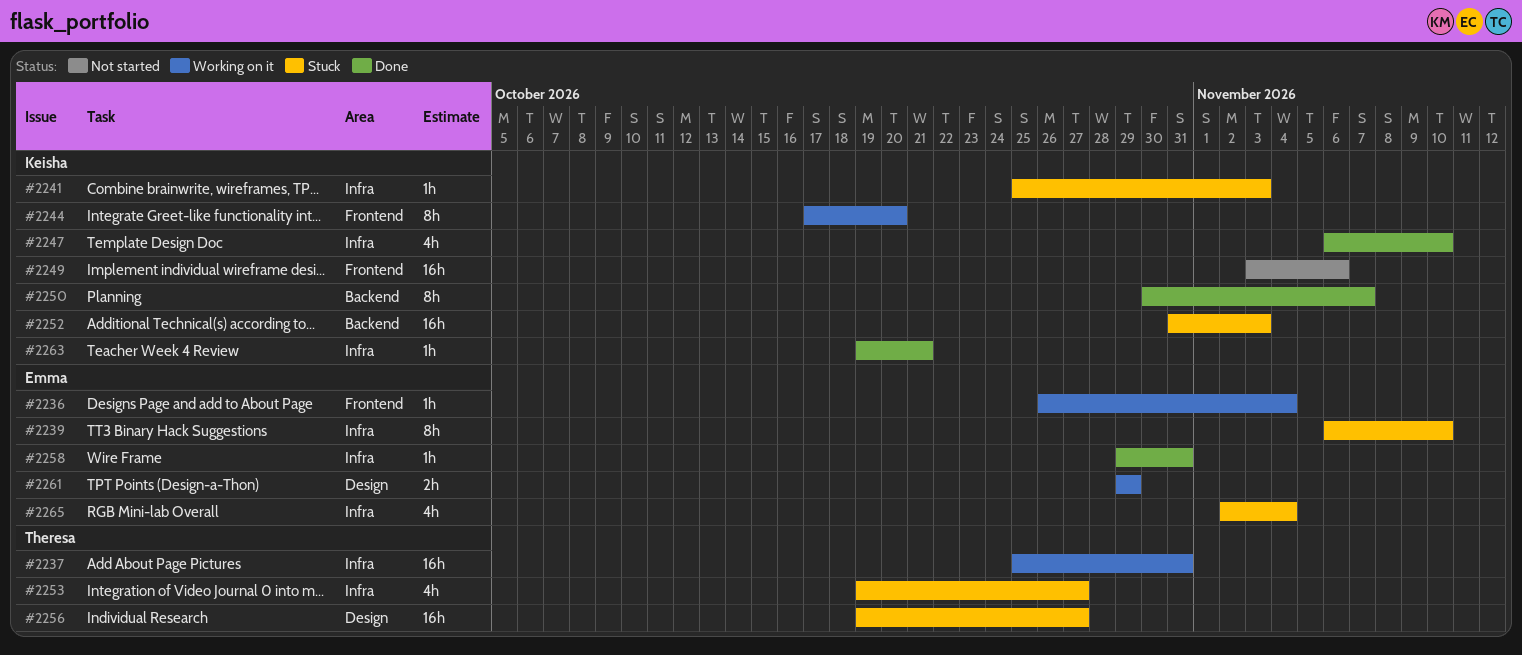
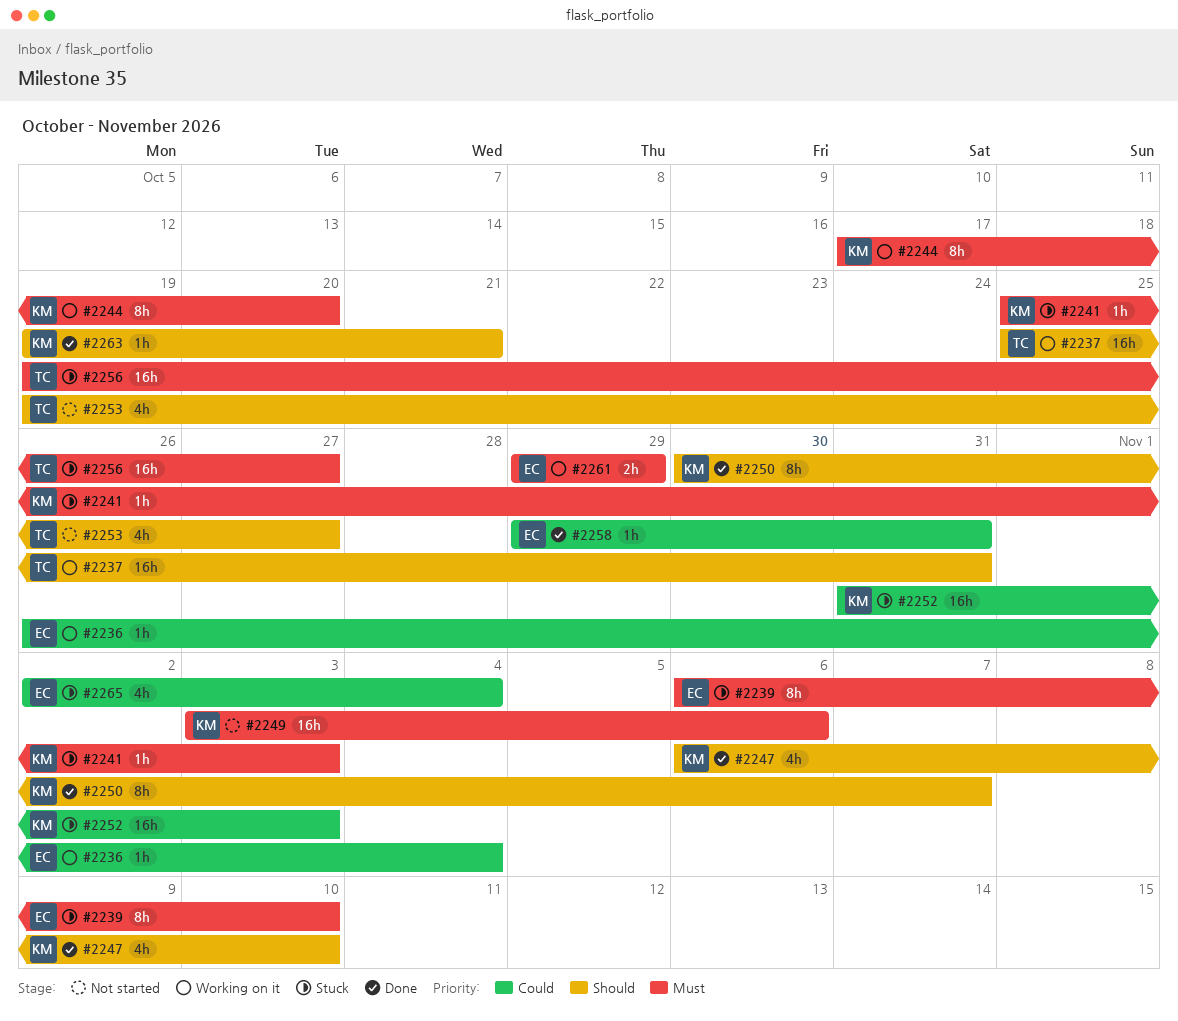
#2253, status: Stuck -> Not started

